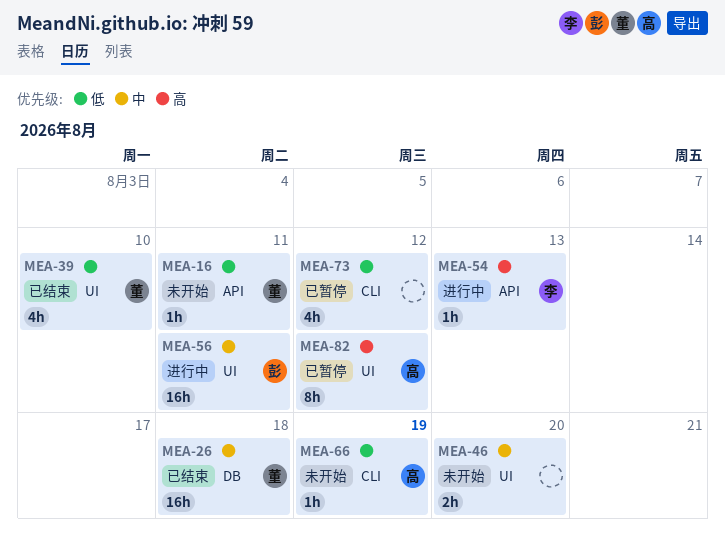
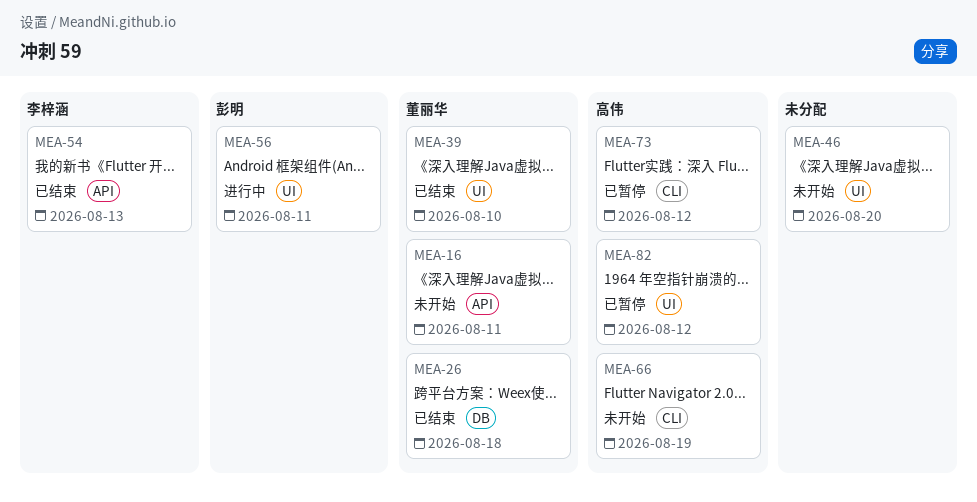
MEA-54, status: 进行中 -> 已结束
MEA-73, owner: none -> 高伟

